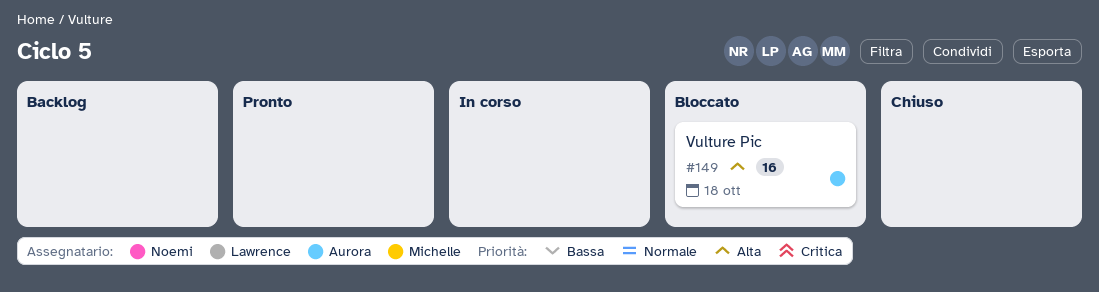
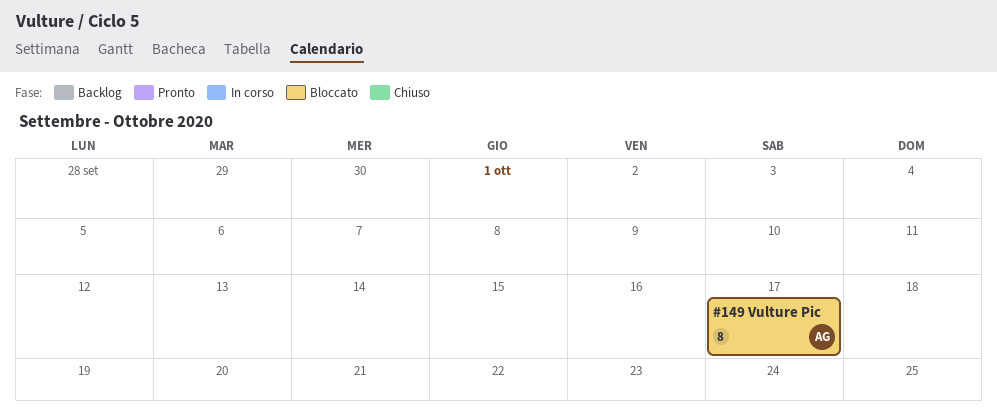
#149, estimate: 16 -> 8
#149, due: Oct 18 -> Oct 17

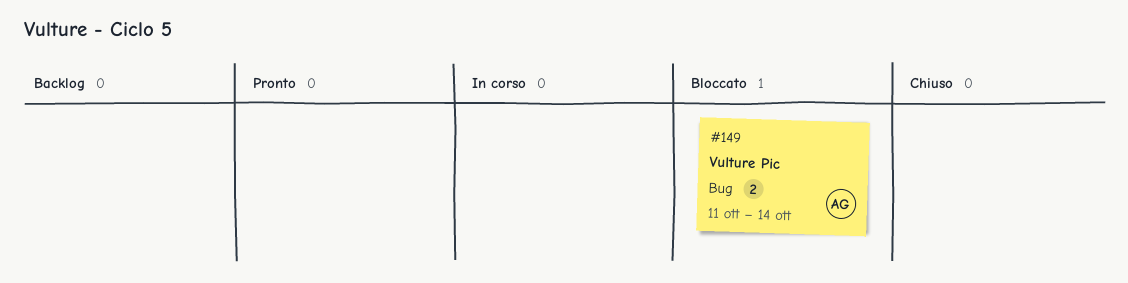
#149, estimate: 8 -> 2
#149, due: Oct 17 -> Oct 14

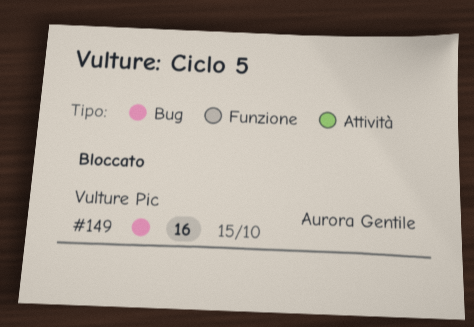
#149, estimate: 2 -> 16
#149, due: Oct 14 -> Oct 15

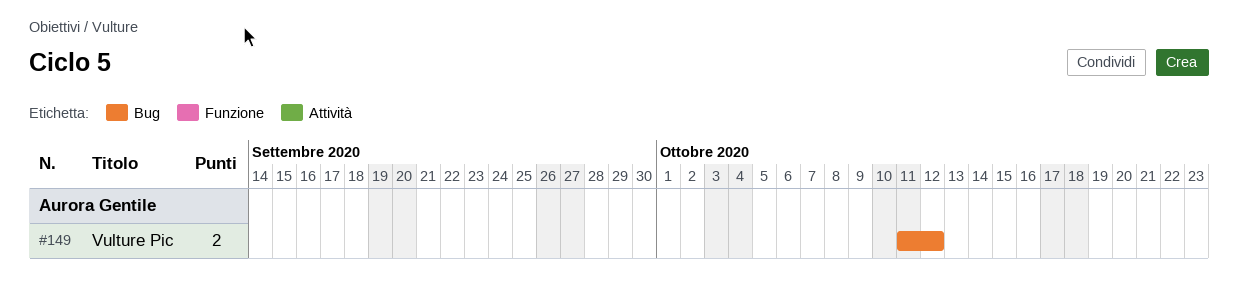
#149, estimate: 16 -> 2
#149, due: Oct 15 -> Oct 12

